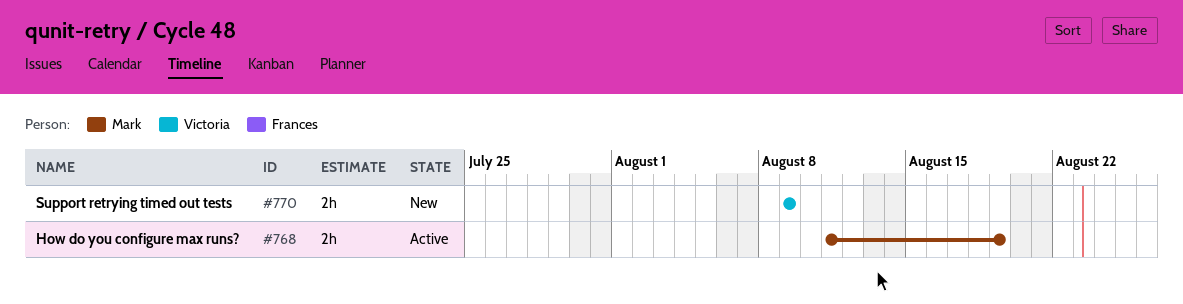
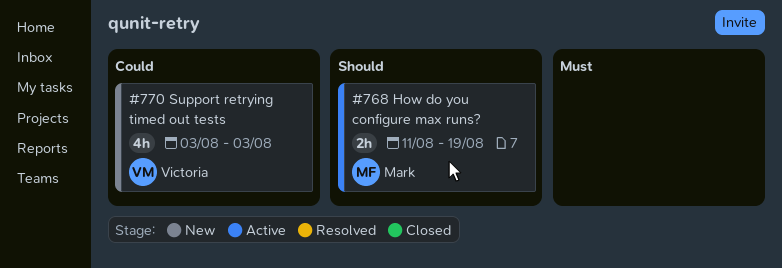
#770, estimate: 2h -> 4h
#770, start: Aug 9 -> Aug 3
#770, due: Aug 9 -> Aug 3

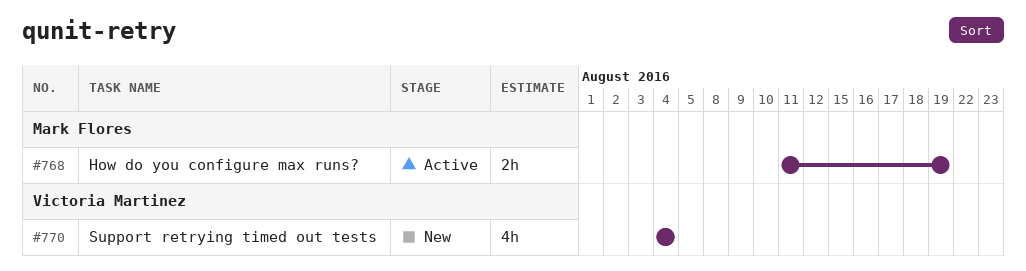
#770, start: Aug 3 -> Aug 4
#770, due: Aug 3 -> Aug 4

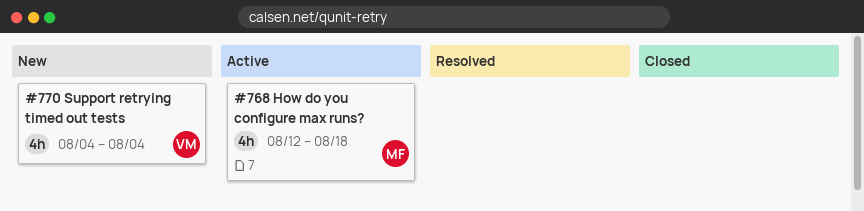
#768, estimate: 2h -> 4h
#768, start: Aug 11 -> Aug 12
#768, due: Aug 19 -> Aug 18

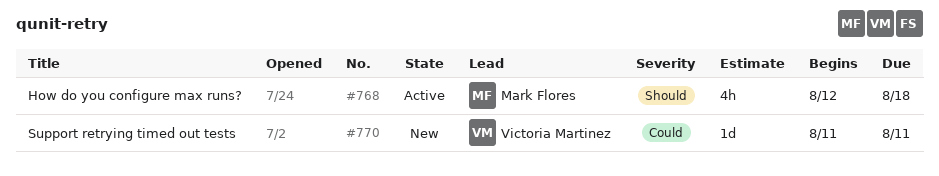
#770, estimate: 4h -> 1d
#770, start: Aug 4 -> Aug 11
#770, due: Aug 4 -> Aug 11

